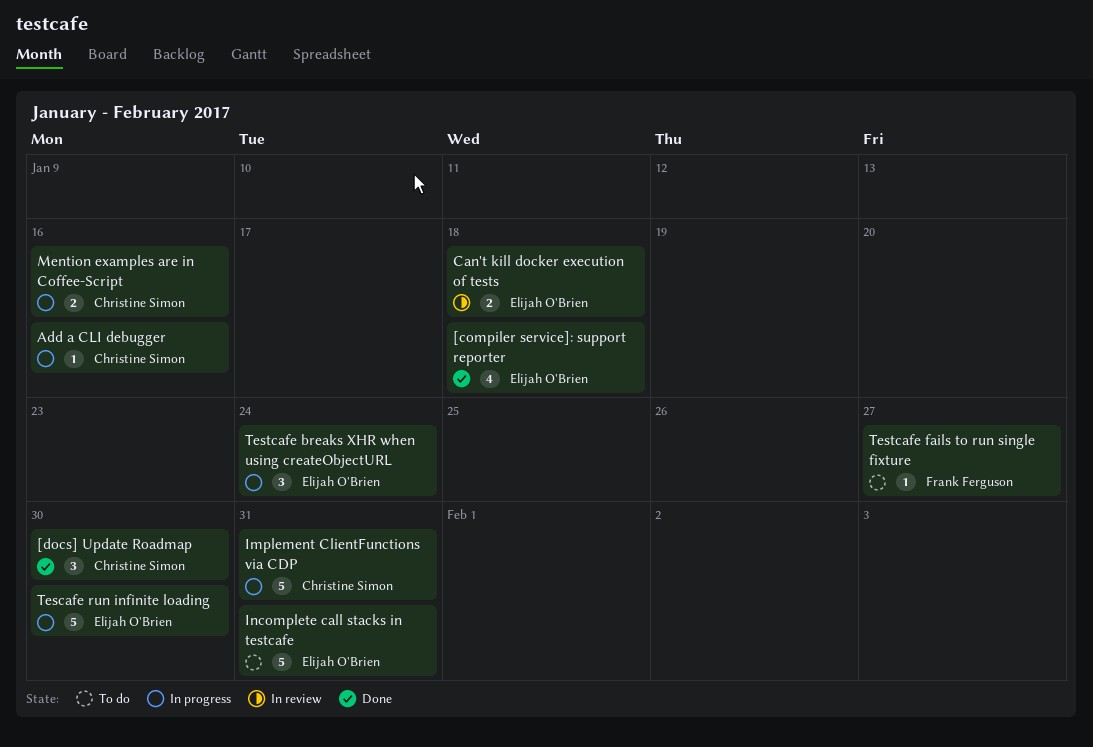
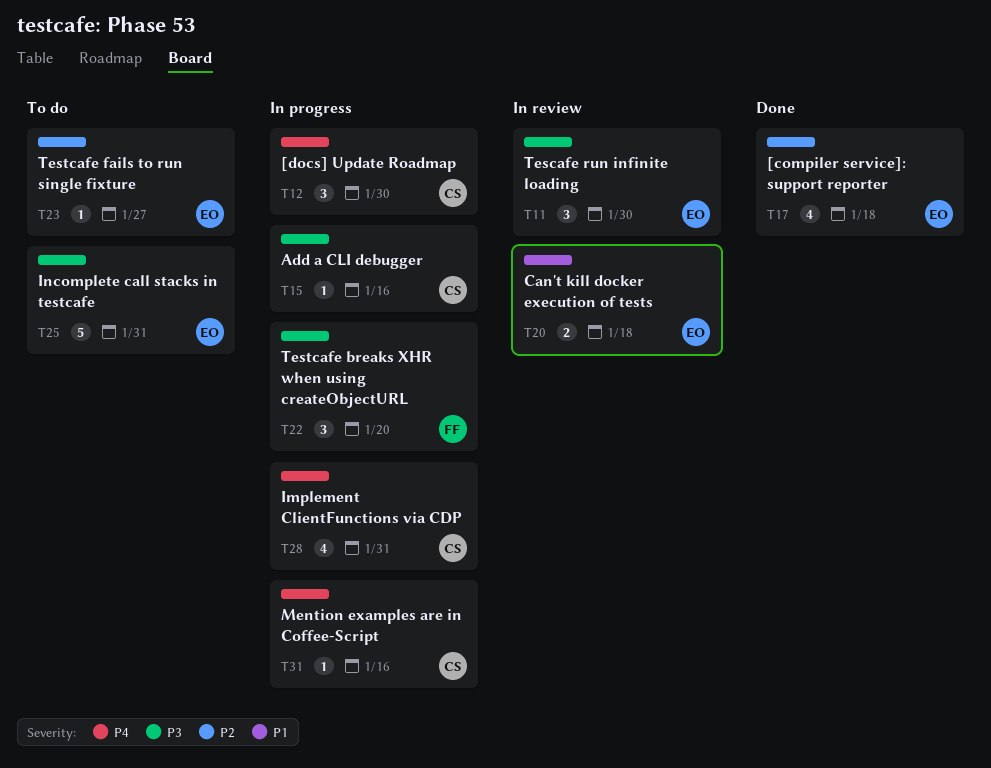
[docs] Update Roadmap, status: Done -> In progress
Implement ClientFunctions via CDP, estimate: 5 -> 4
Mention examples are in Coffee-Script, estimate: 2 -> 1
Tescafe run infinite loading, status: In progress -> In review
Tescafe run infinite loading, estimate: 5 -> 3
Testcafe breaks XHR when using createObjectURL, owner: Elijah O'Brien -> Frank Ferguson
Testcafe breaks XHR when using createObjectURL, due: Jan 24 -> Jan 20
Testcafe fails to run single fixture, owner: Frank Ferguson -> Elijah O'Brien

